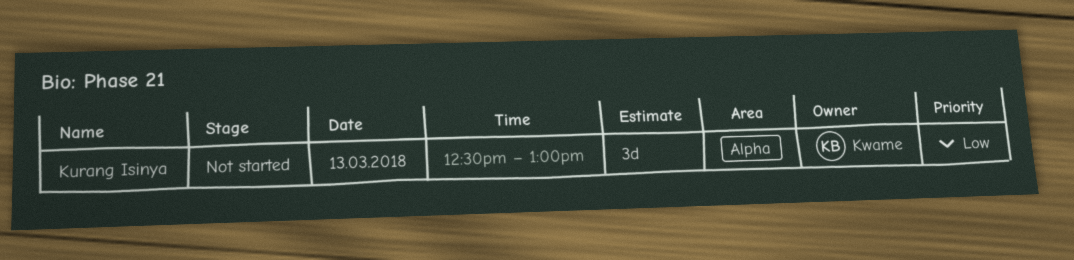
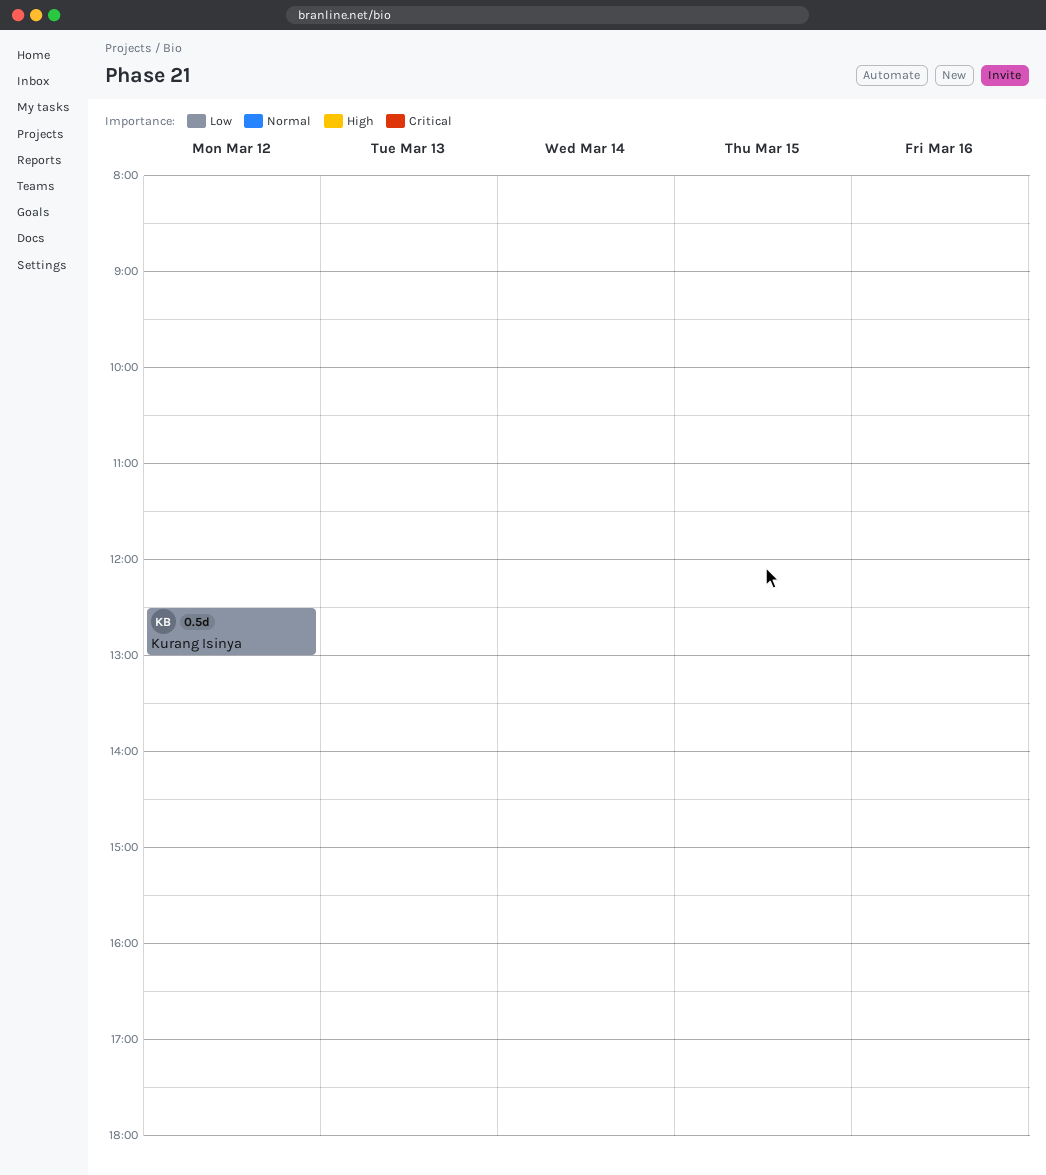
Kurang Isinya, estimate: 3d -> 0.5d
Kurang Isinya, day: Mar 13 -> Mar 12

